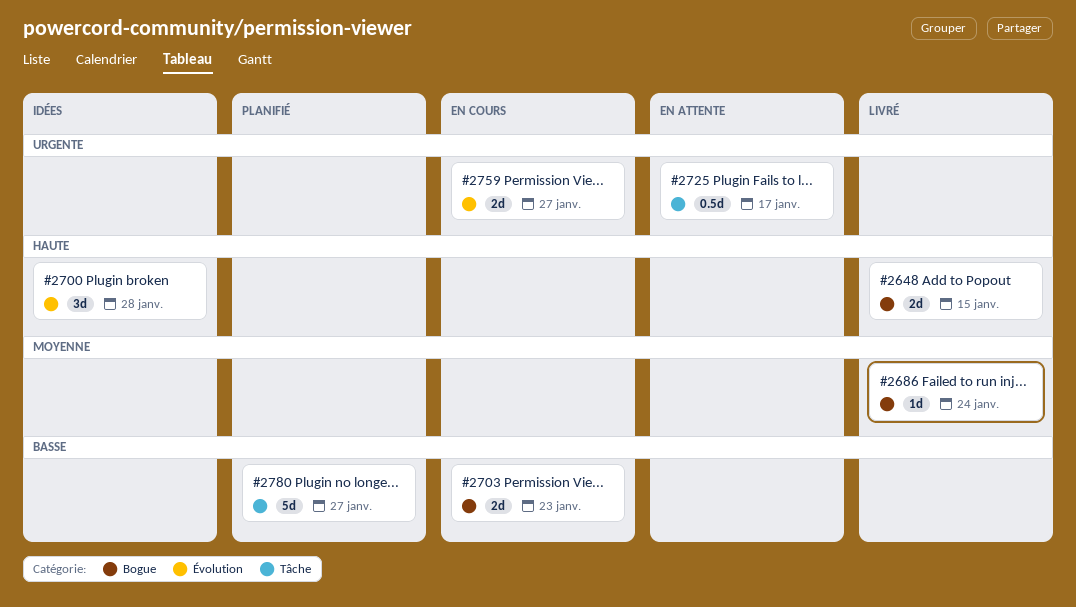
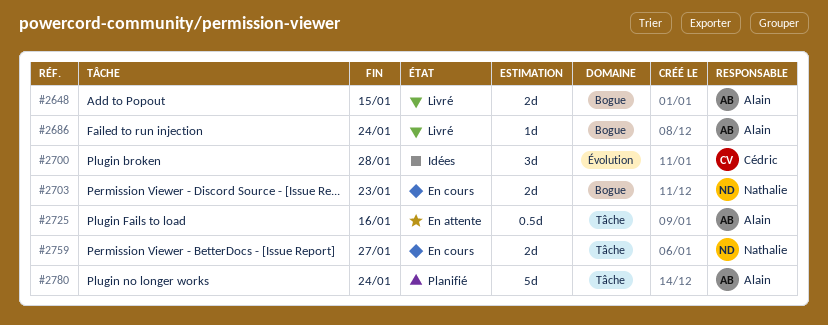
#2725, due: Jan 17 -> Jan 16
#2759, label: Évolution -> Tâche
#2780, due: Jan 27 -> Jan 24

